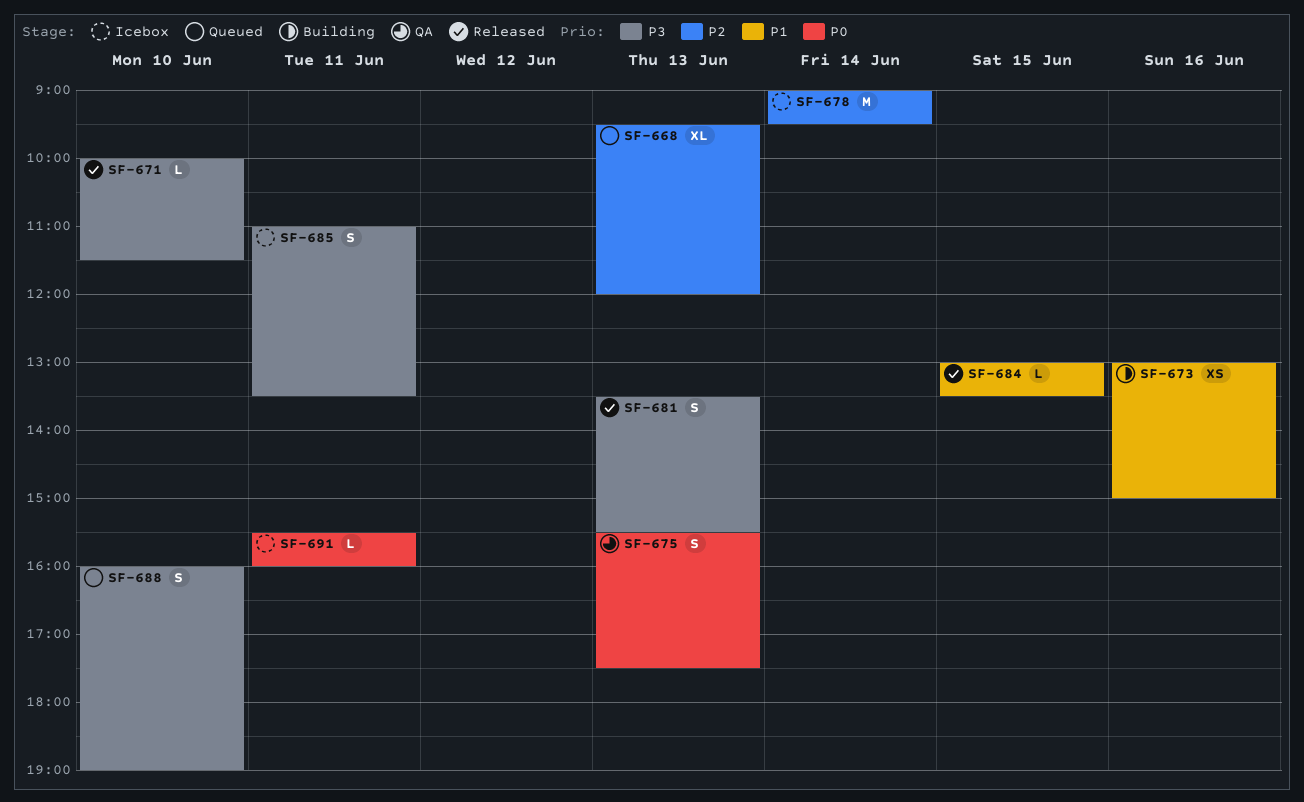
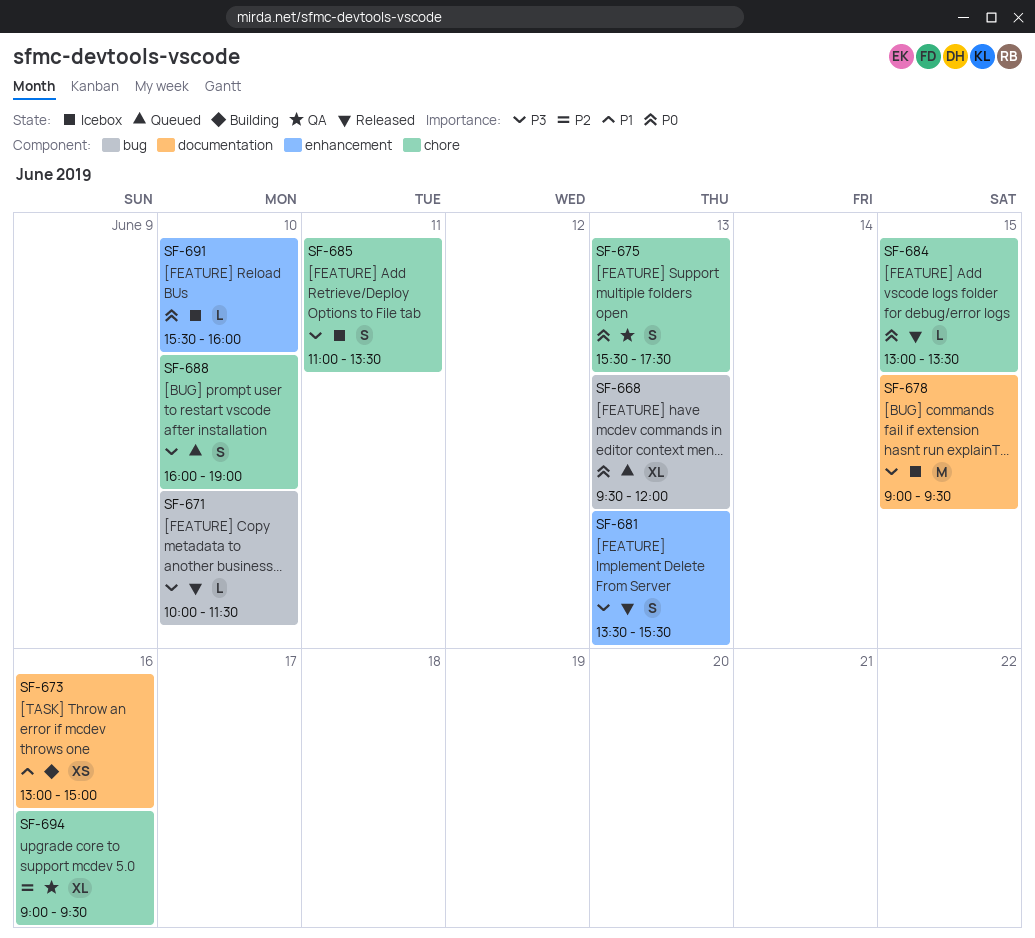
SF-668, priority: P2 -> P0
SF-678, priority: P2 -> P3
SF-678, day: Jun 14 -> Jun 15
SF-684, priority: P1 -> P0
SF-691, day: Jun 11 -> Jun 10
SF-694: none -> present

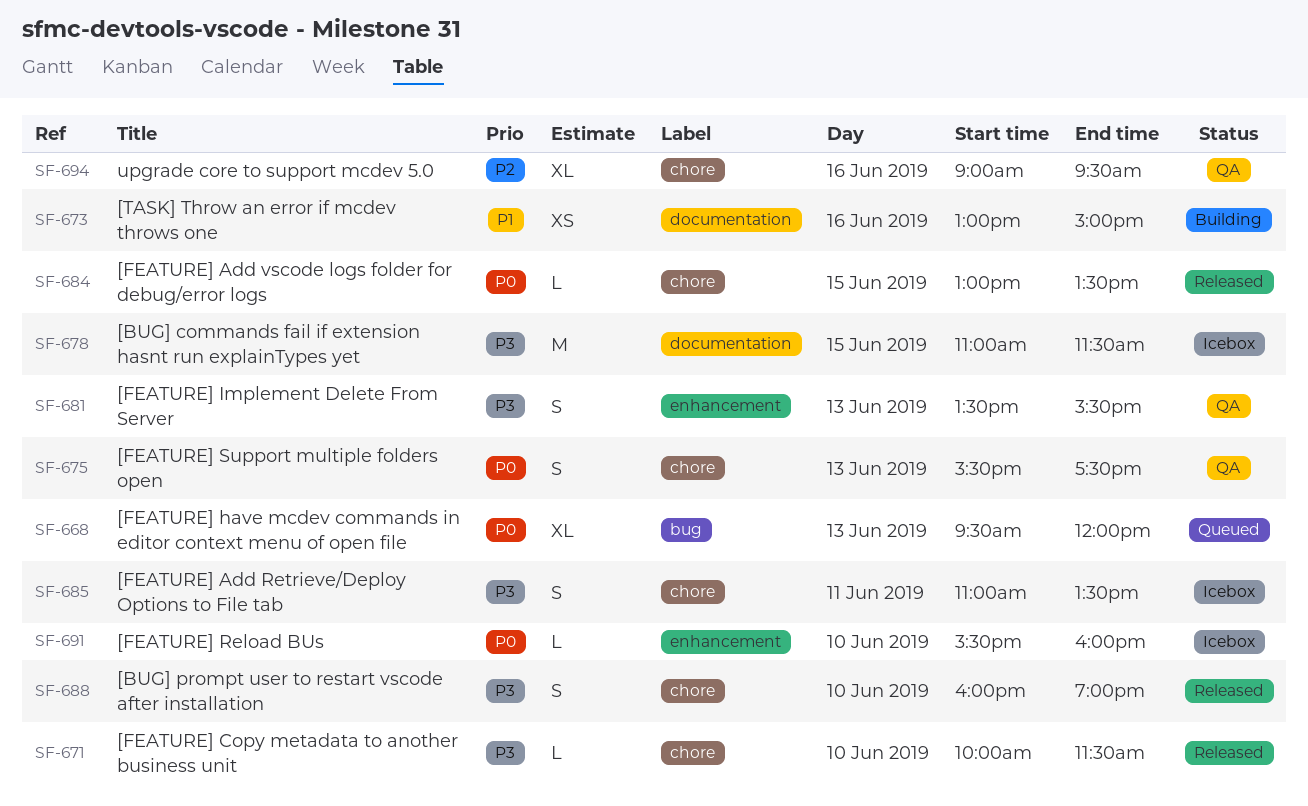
SF-671, label: bug -> chore
SF-678, begins: 09:00 -> 11:00
SF-678, ends: 09:30 -> 11:30
SF-681, status: Released -> QA
SF-688, status: Queued -> Released

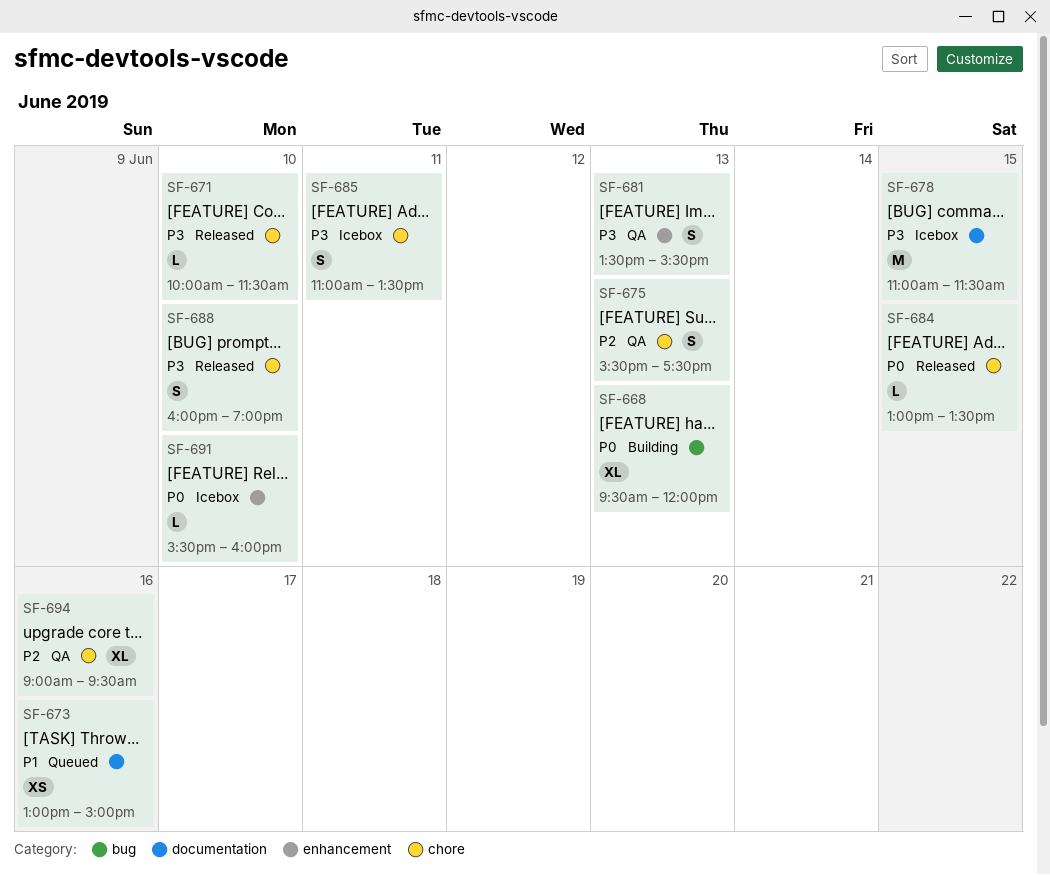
SF-668, status: Queued -> Building
SF-673, status: Building -> Queued
SF-675, priority: P0 -> P2

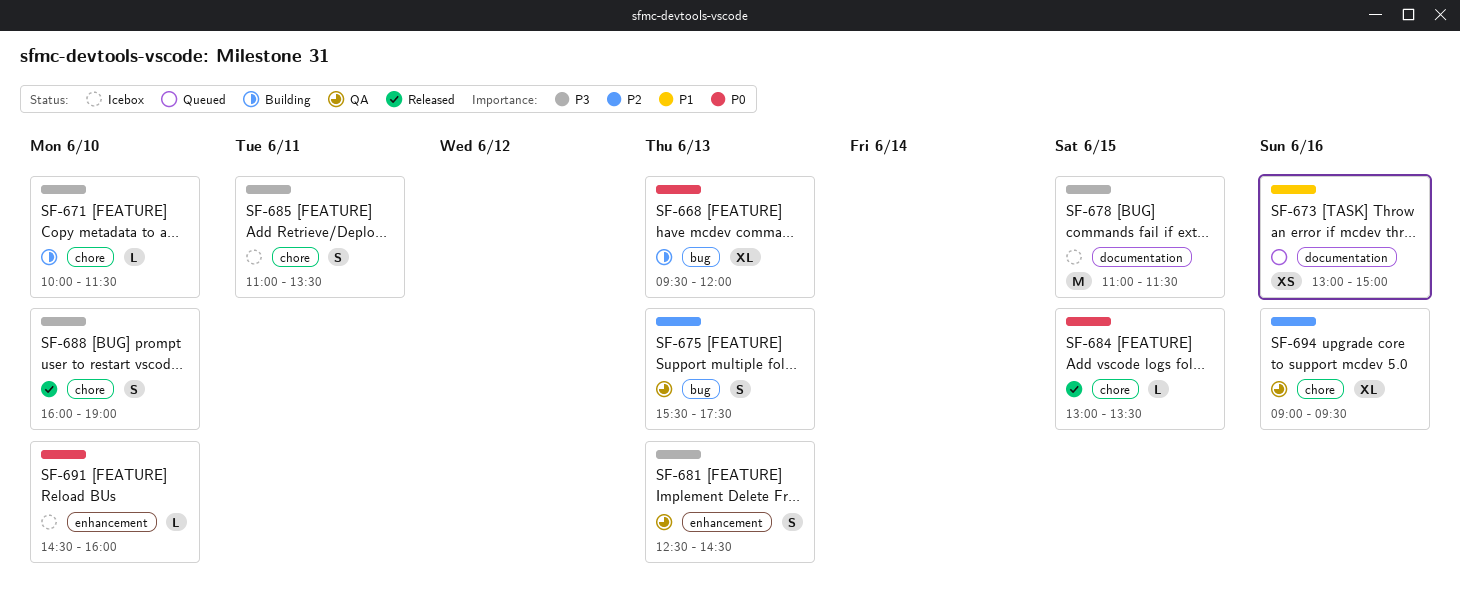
SF-671, status: Released -> Building
SF-675, label: chore -> bug
SF-681, begins: 13:30 -> 12:30
SF-681, ends: 15:30 -> 14:30
SF-691, begins: 15:30 -> 14:30

